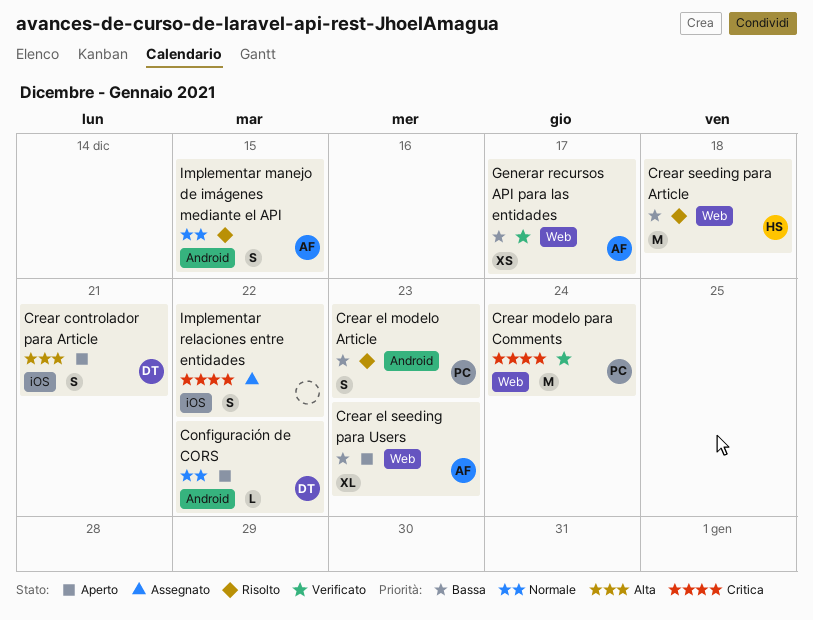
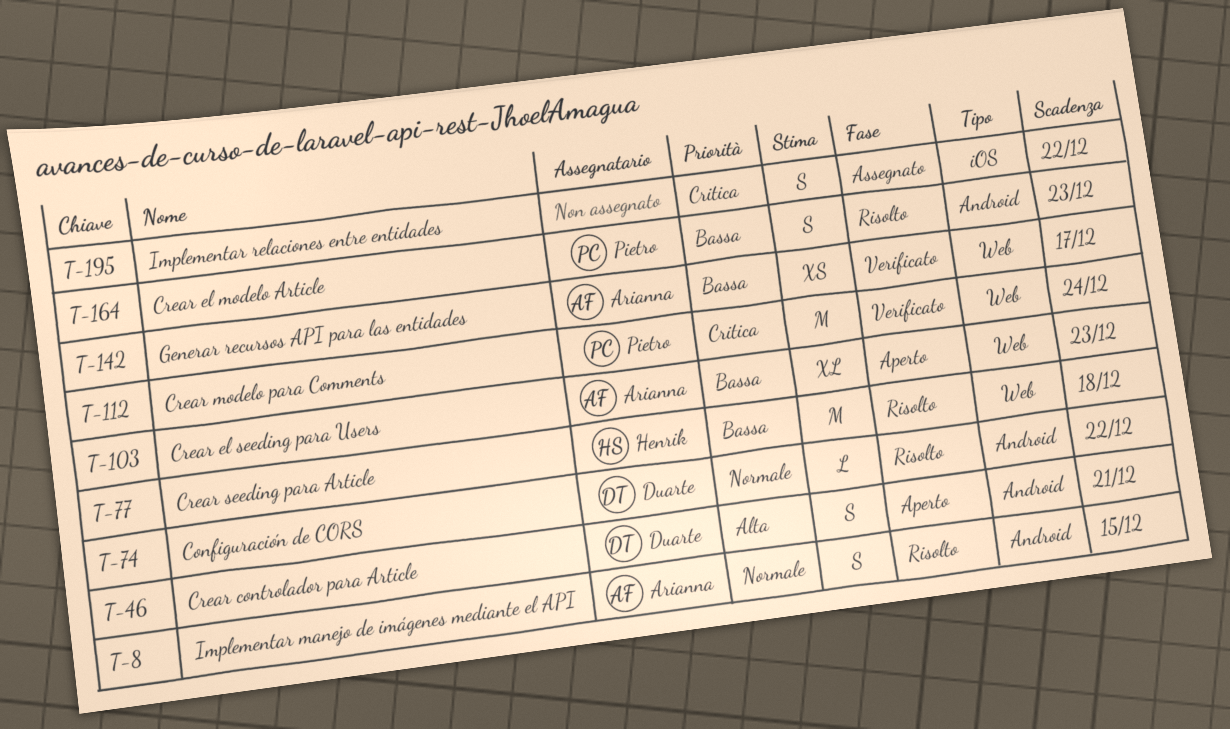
Configuración de CORS, status: Aperto -> Risolto
Crear controlador para Article, label: iOS -> Android

